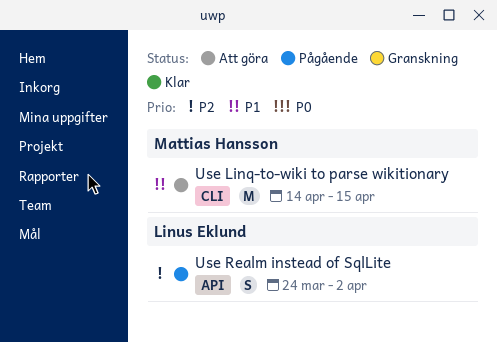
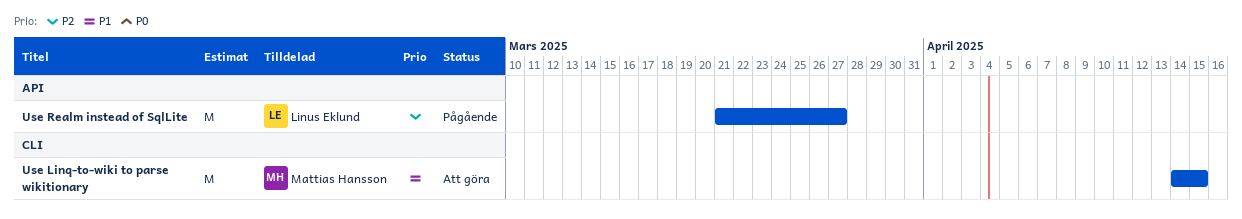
Use Realm instead of SqlLite, estimate: S -> M
Use Realm instead of SqlLite, start: Mar 24 -> Mar 21
Use Realm instead of SqlLite, due: Apr 2 -> Mar 27

